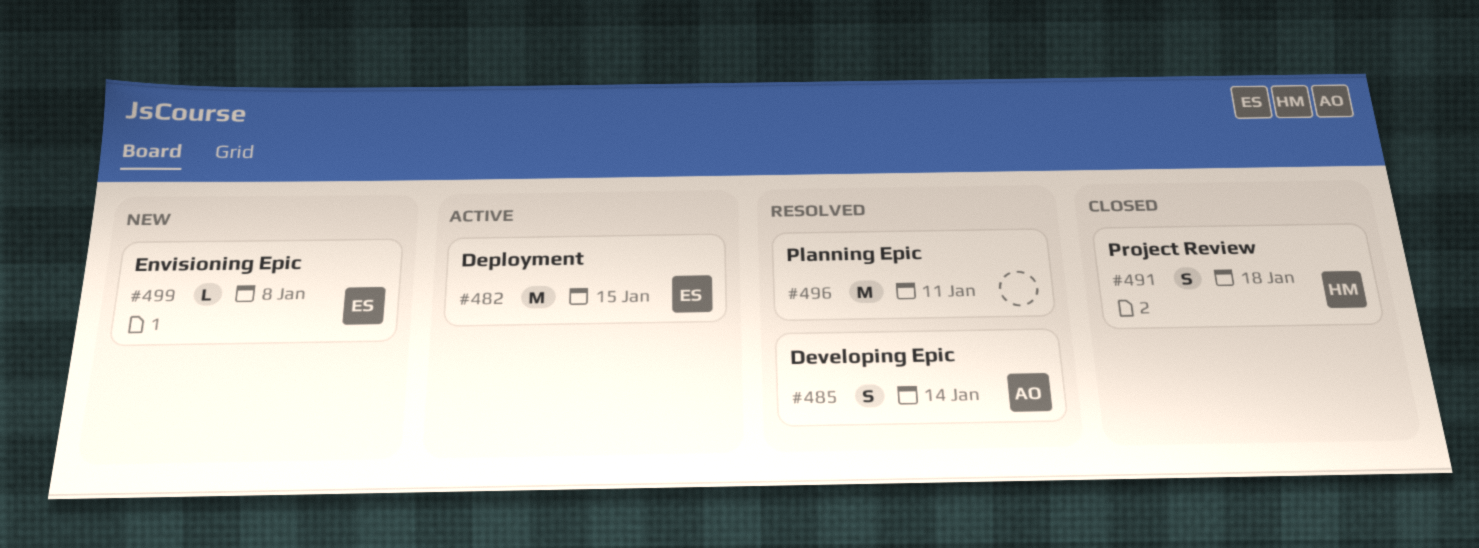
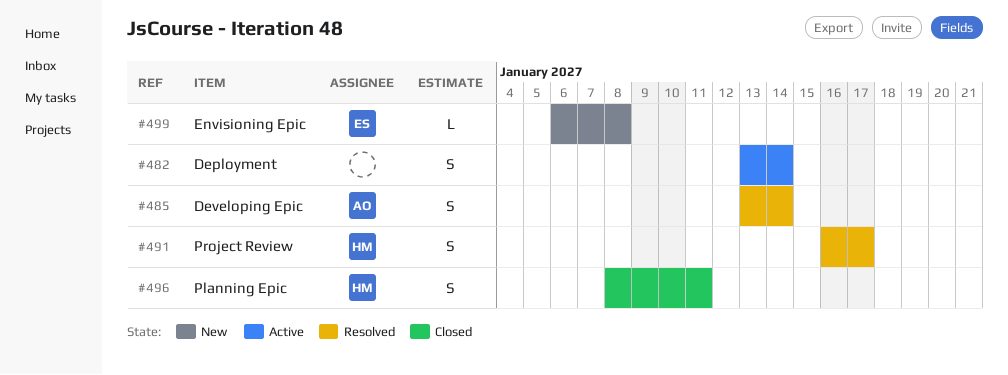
#482, owner: ES -> none
#482, estimate: M -> S
#482, due: Jan 15 -> Jan 14
#491, status: Closed -> Resolved
#491, due: Jan 18 -> Jan 17
#496, status: Resolved -> Closed
#496, owner: none -> HM
#496, estimate: M -> S

